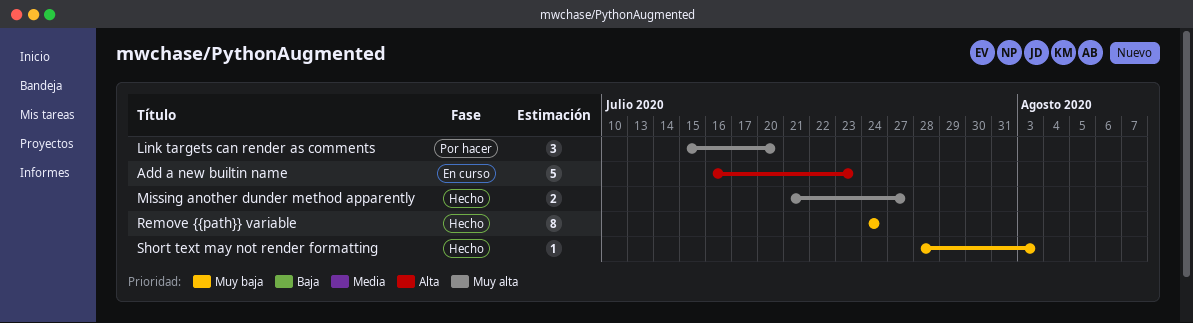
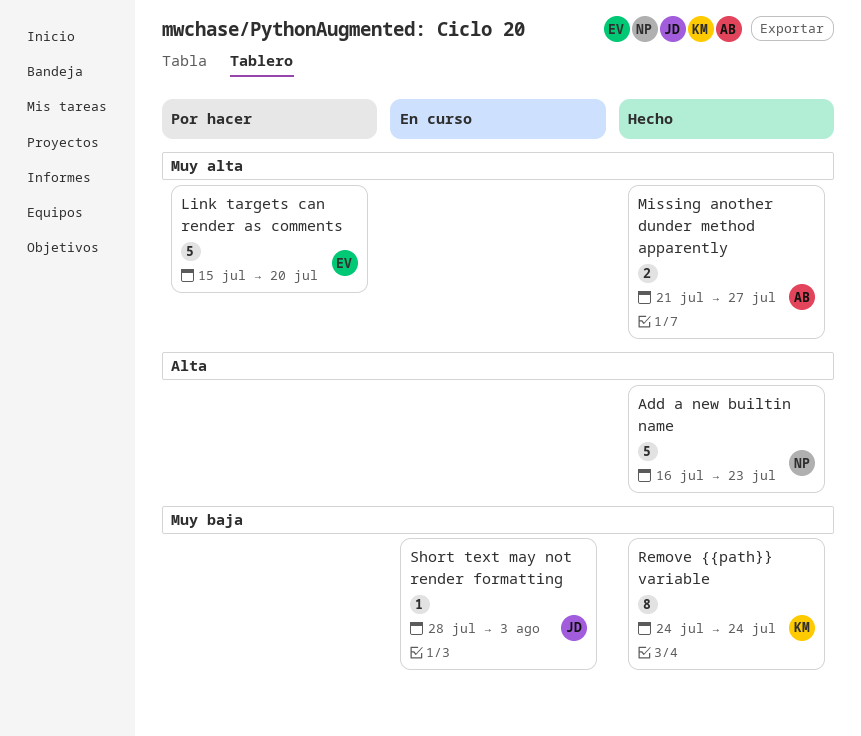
Add a new builtin name, status: En curso -> Hecho
Link targets can render as comments, estimate: 3 -> 5
Short text may not render formatting, status: Hecho -> En curso

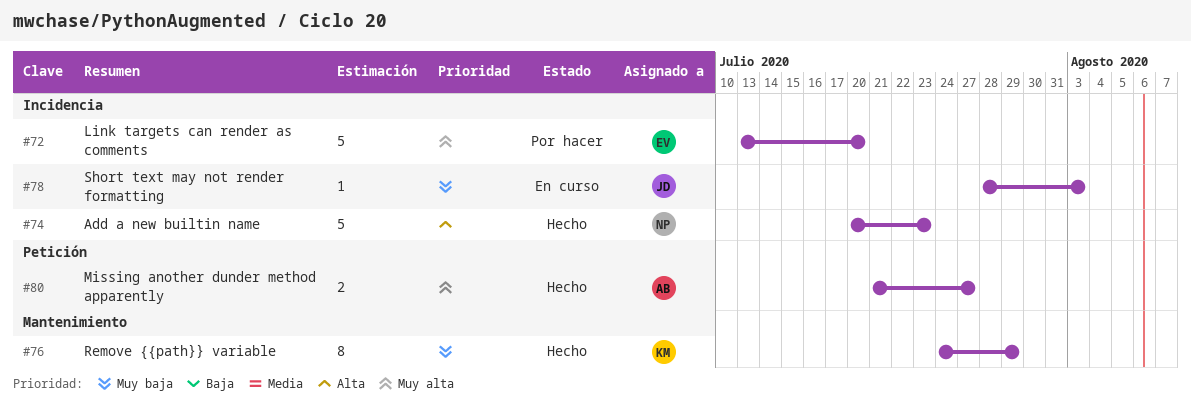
Add a new builtin name, start: Jul 16 -> Jul 20
Link targets can render as comments, start: Jul 15 -> Jul 13
Remove {{path}} variable, due: Jul 24 -> Jul 29

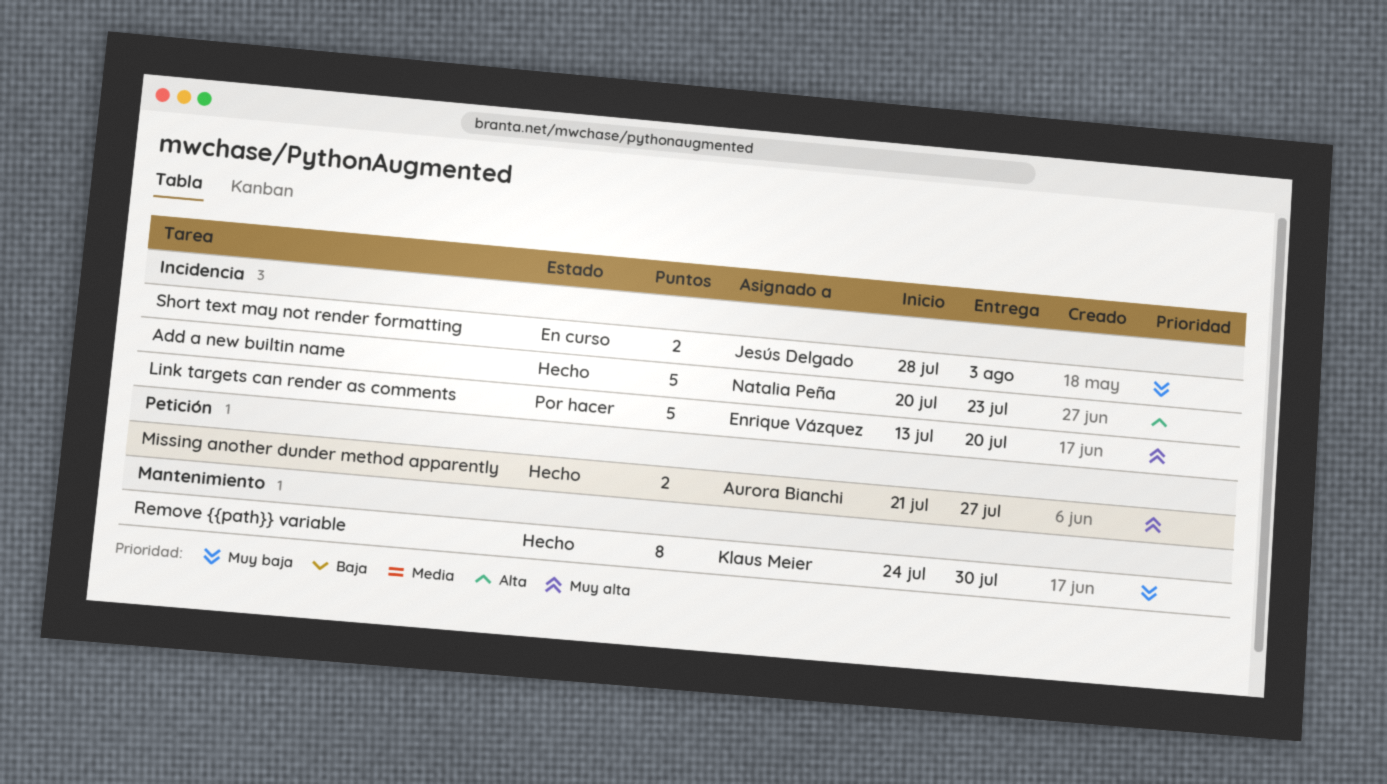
Remove {{path}} variable, due: Jul 29 -> Jul 30
Short text may not render formatting, estimate: 1 -> 2

